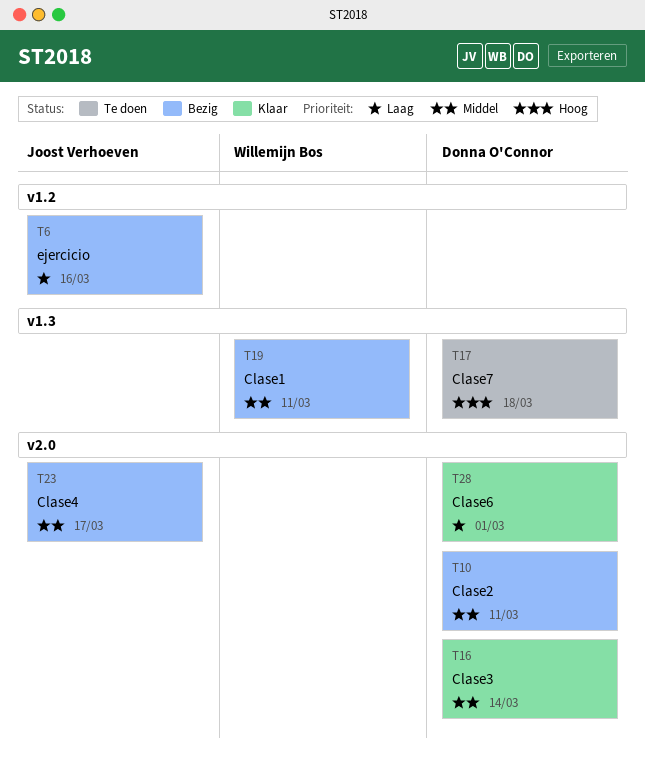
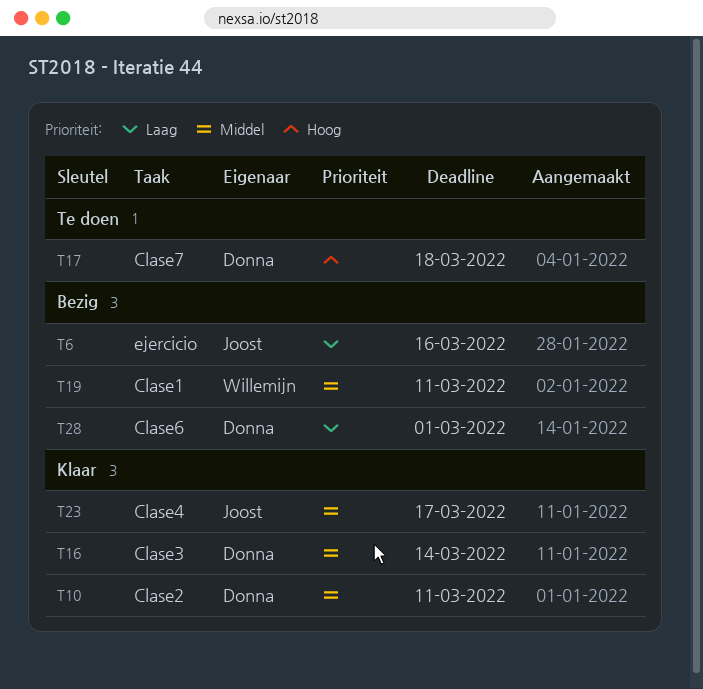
T10, status: Bezig -> Klaar
T23, status: Bezig -> Klaar
T28, status: Klaar -> Bezig

